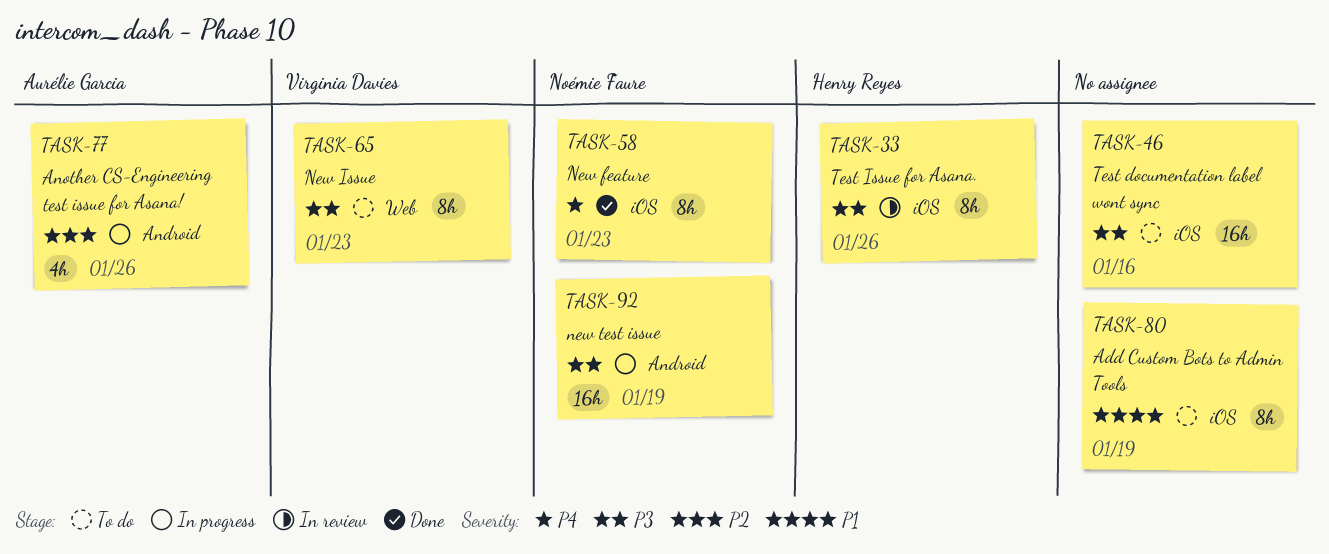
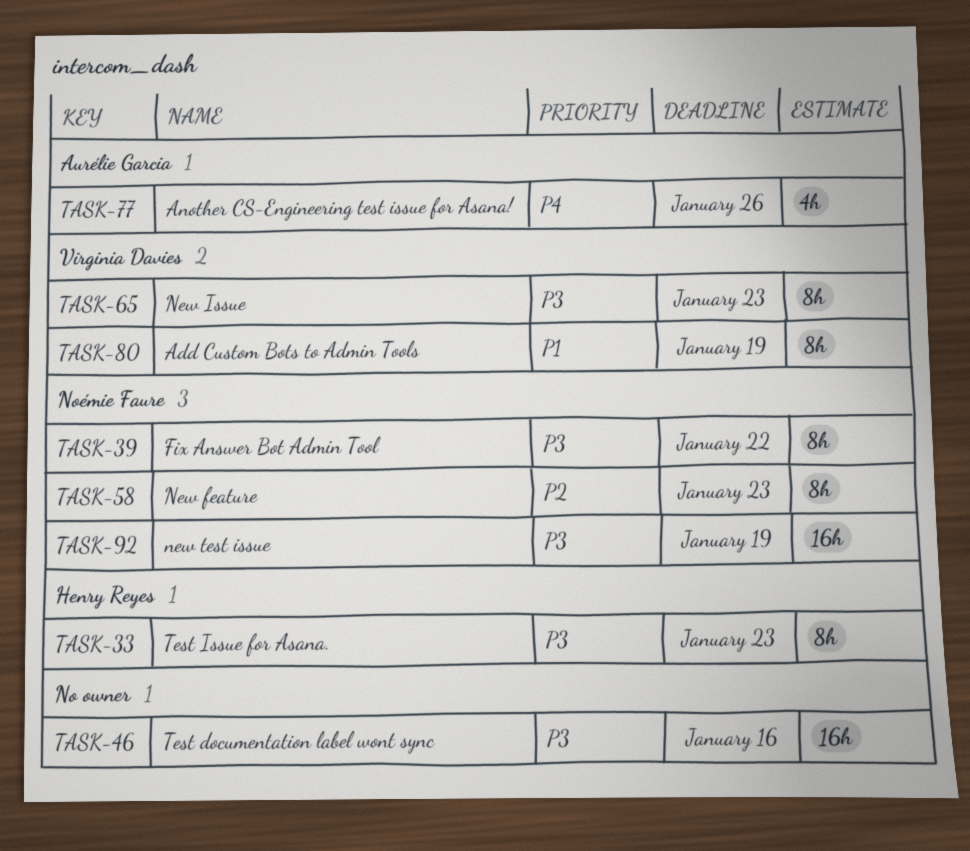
TASK-33, due: Jan 26 -> Jan 23
TASK-39: none -> present
TASK-58, priority: P4 -> P2
TASK-77, priority: P2 -> P4
TASK-80, owner: none -> Virginia Davies

